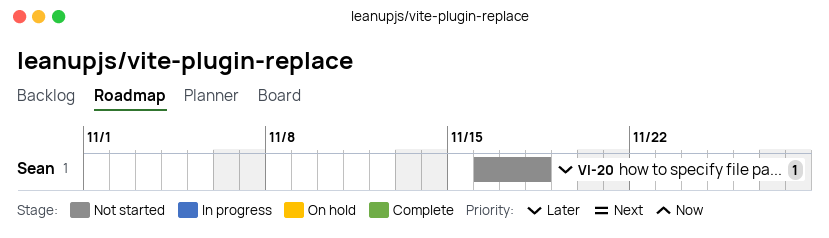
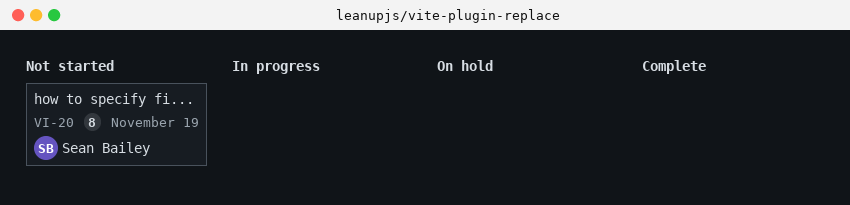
VI-20, estimate: 1 -> 8
VI-20, due: Nov 18 -> Nov 19

